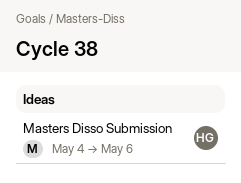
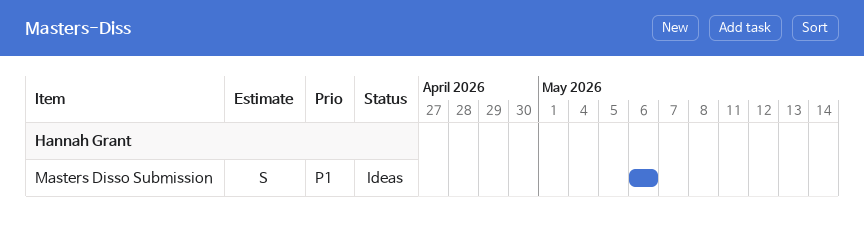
Masters Disso Submission, estimate: M -> S
Masters Disso Submission, start: May 4 -> May 6

